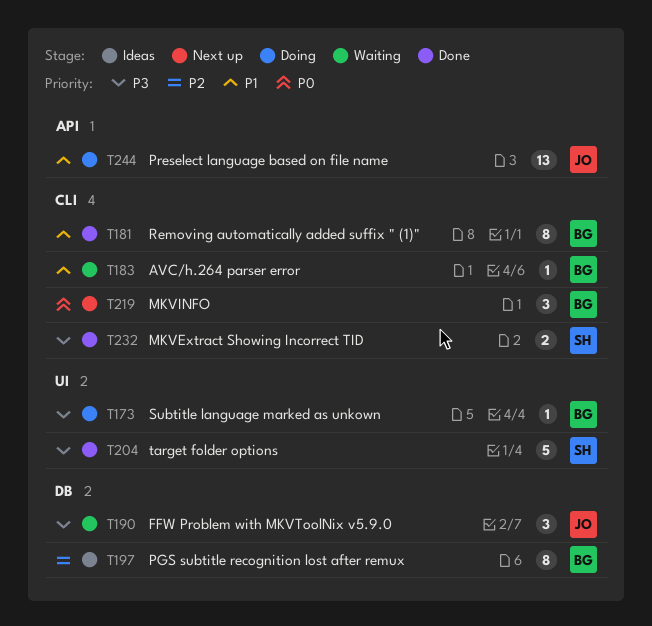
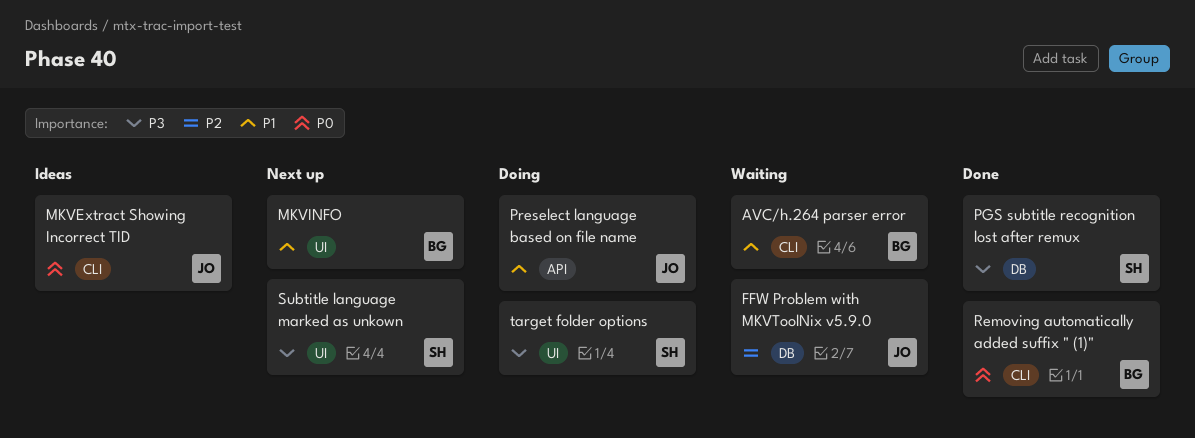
FFW Problem with MKVToolNix v5.9.0, priority: P3 -> P2
MKVExtract Showing Incorrect TID, status: Done -> Ideas
MKVExtract Showing Incorrect TID, owner: SH -> JO
MKVExtract Showing Incorrect TID, priority: P3 -> P0
MKVINFO, priority: P0 -> P1
MKVINFO, label: CLI -> UI
PGS subtitle recognition lost after remux, status: Ideas -> Done
PGS subtitle recognition lost after remux, owner: BG -> SH
PGS subtitle recognition lost after remux, priority: P2 -> P3
Removing automatically added suffix " (1)", priority: P1 -> P0
Subtitle language marked as unkown, status: Doing -> Next up
Subtitle language marked as unkown, owner: BG -> SH
target folder options, status: Done -> Doing

